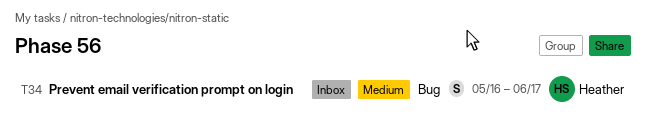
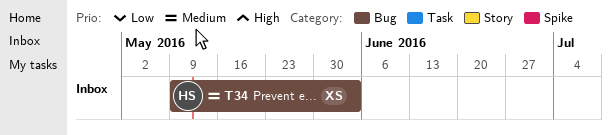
T34, estimate: S -> XS
T34, start: May 16 -> May 9
T34, due: Jun 17 -> Jun 3

